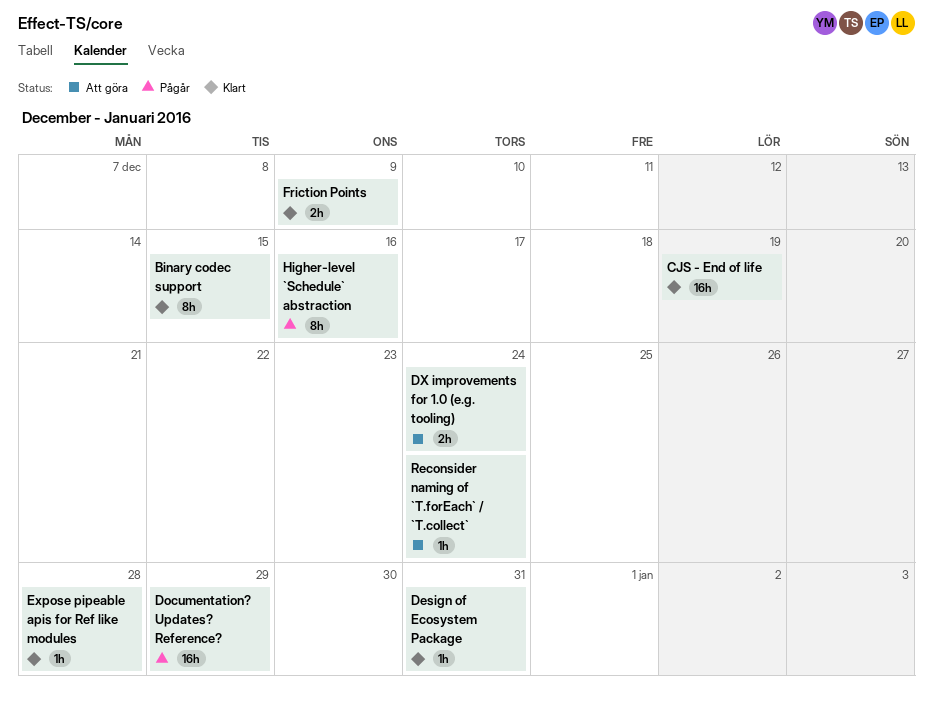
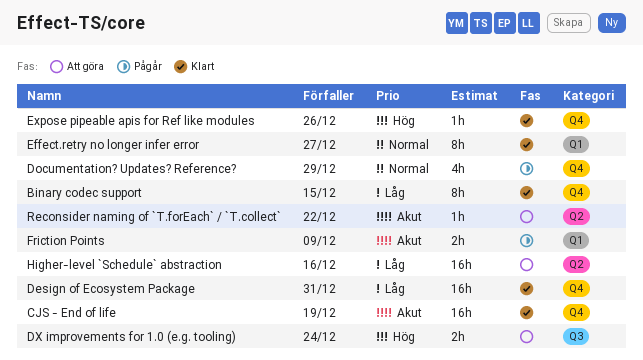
Design of Ecosystem Package, estimate: 1h -> 16h
Documentation? Updates? Reference?, estimate: 16h -> 4h
Effect.retry no longer infer error: none -> present
Expose pipeable apis for Ref like modules, due: Dec 28 -> Dec 26
Friction Points, status: Klart -> Pågår
Higher-level `Schedule` abstraction, status: Pågår -> Att göra
Higher-level `Schedule` abstraction, estimate: 8h -> 16h
Reconsider naming of `T.forEach` / `T.collect`, due: Dec 24 -> Dec 22

